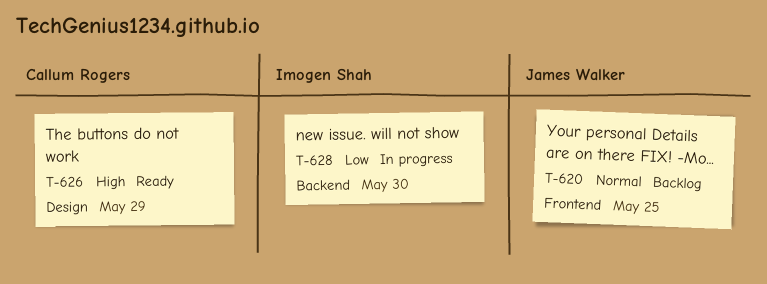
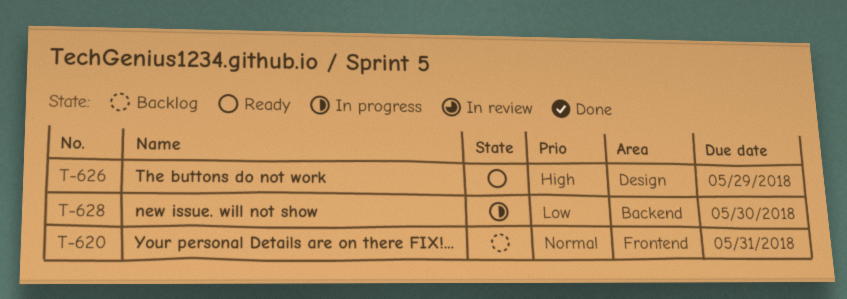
T-620, due: May 25 -> May 31

